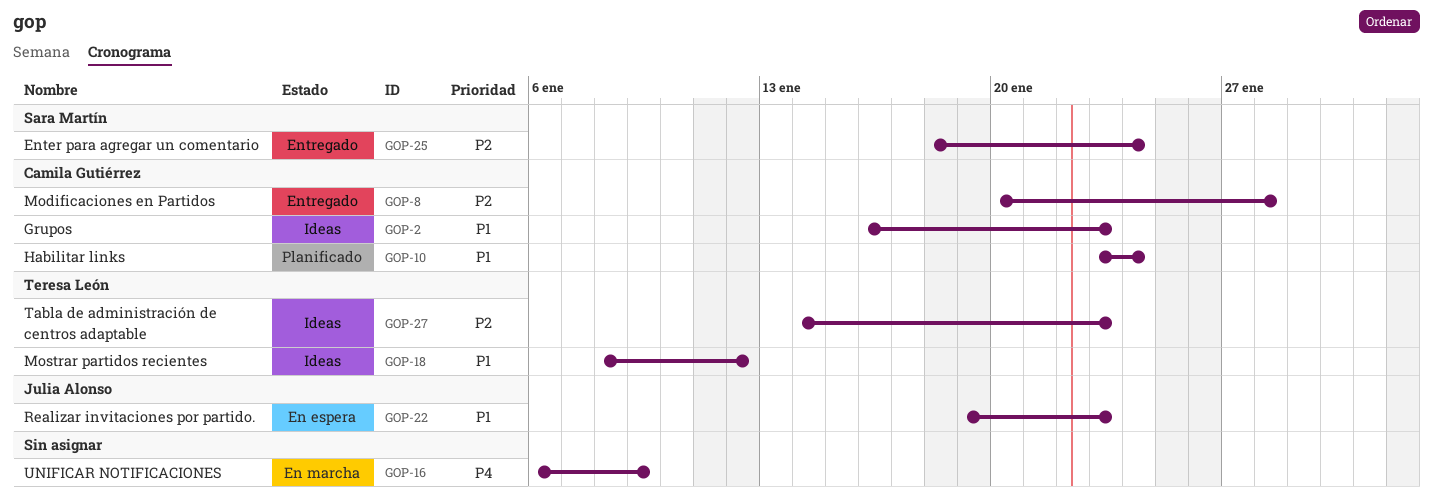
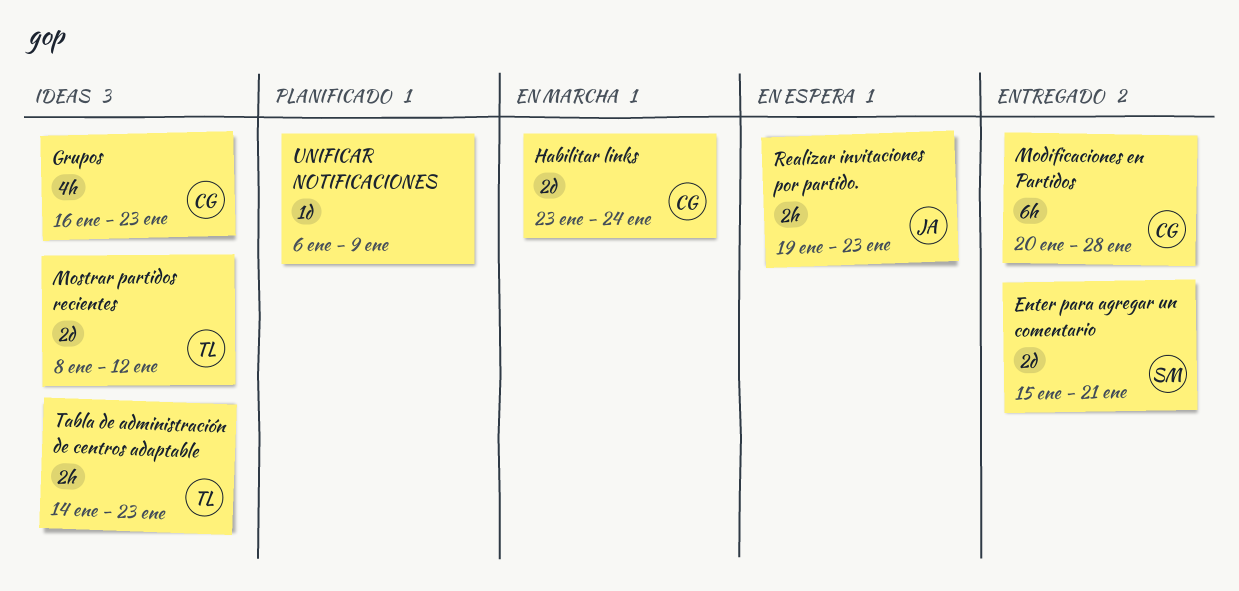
Enter para agregar un comentario, start: Jan 18 -> Jan 15
Enter para agregar un comentario, due: Jan 24 -> Jan 21
Habilitar links, status: Planificado -> En marcha
UNIFICAR NOTIFICACIONES, status: En marcha -> Planificado

